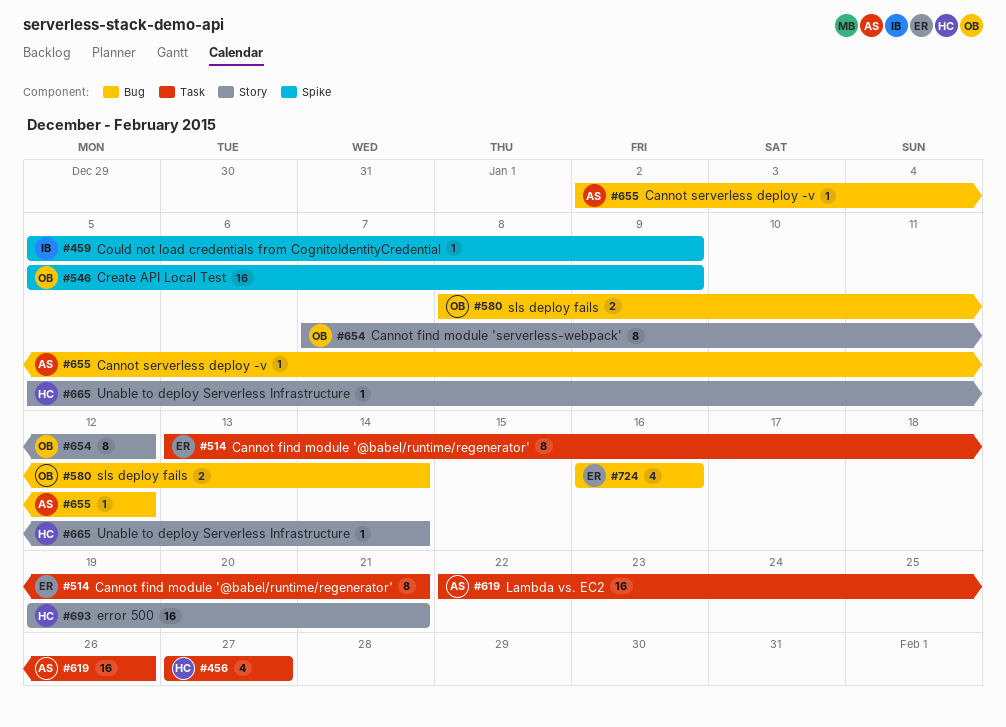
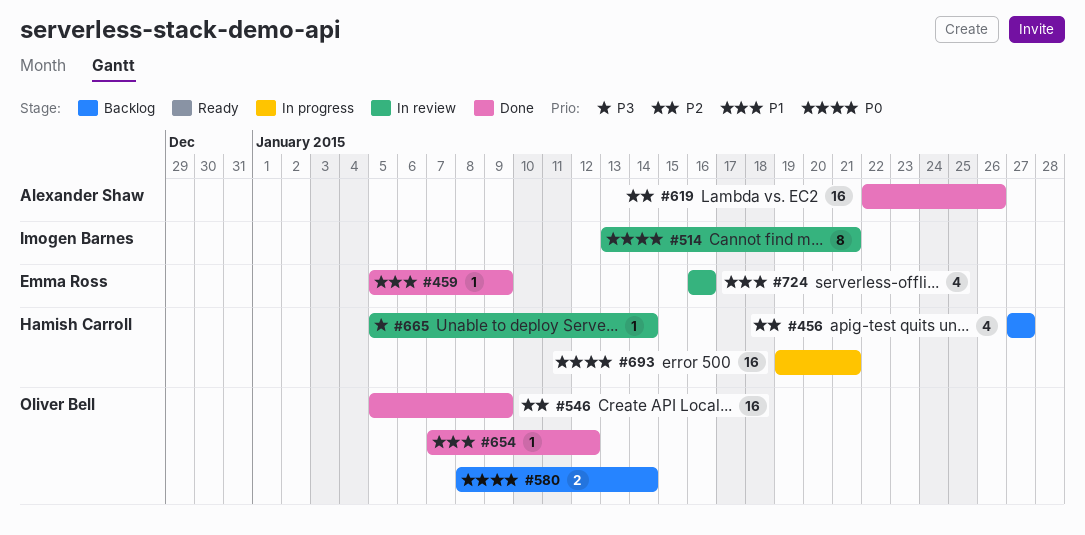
#459, owner: Imogen Barnes -> Emma Ross
#514, owner: Emma Ross -> Imogen Barnes
#654, estimate: 8 -> 1
#655: present -> none

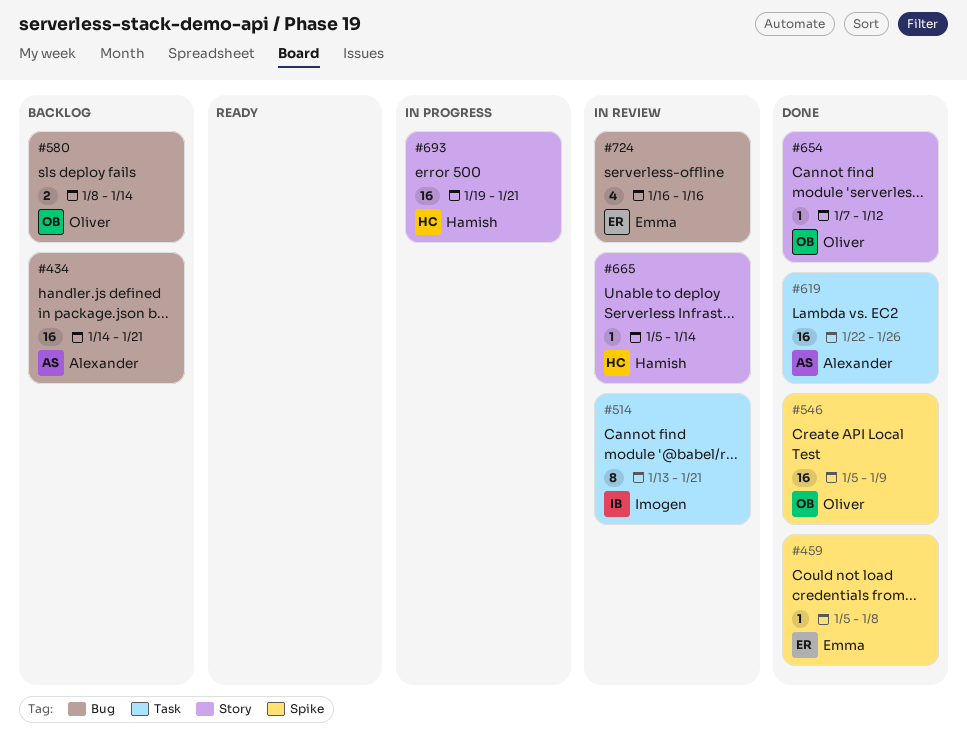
#434: none -> present
#456: present -> none
#459, due: Jan 9 -> Jan 8

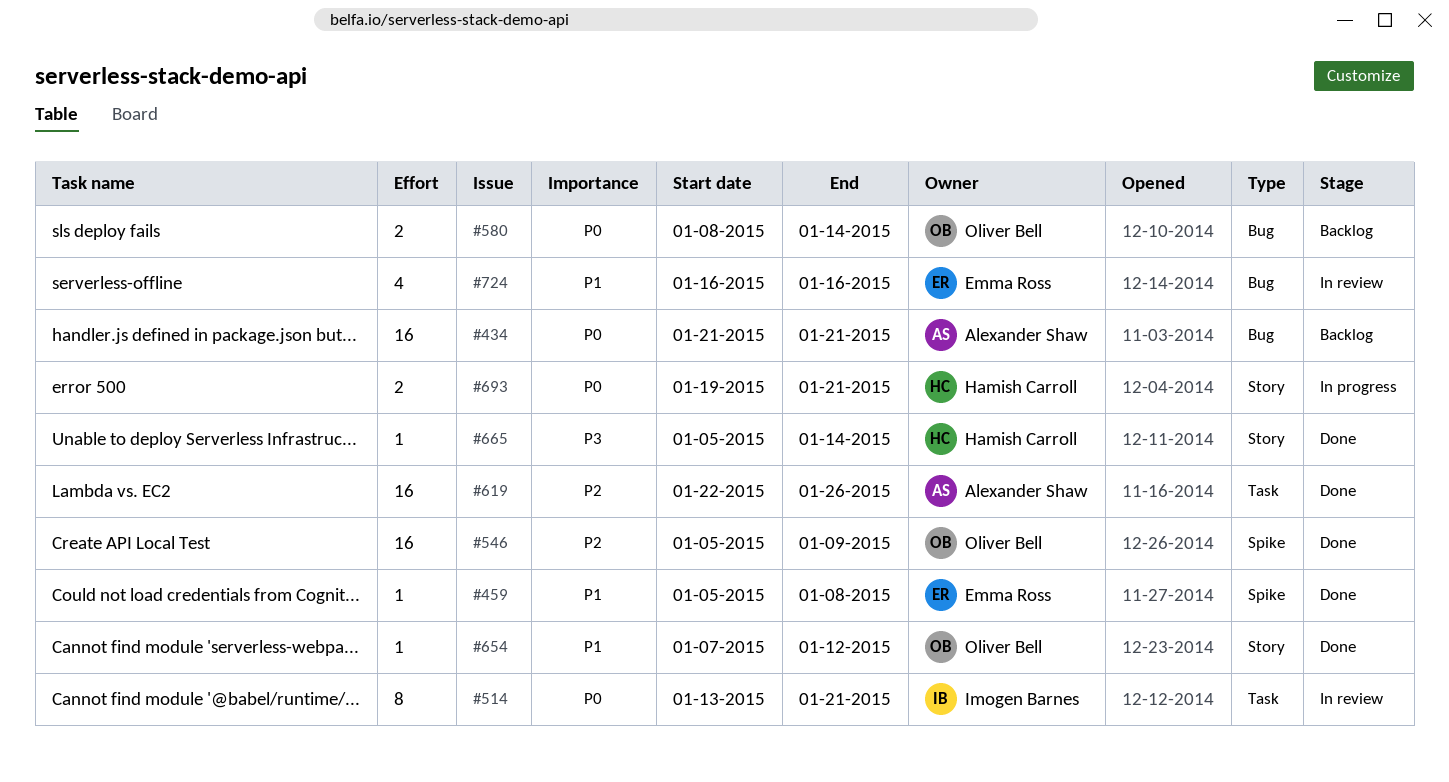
#434, start: Jan 14 -> Jan 21
#665, status: In review -> Done
#693, estimate: 16 -> 2

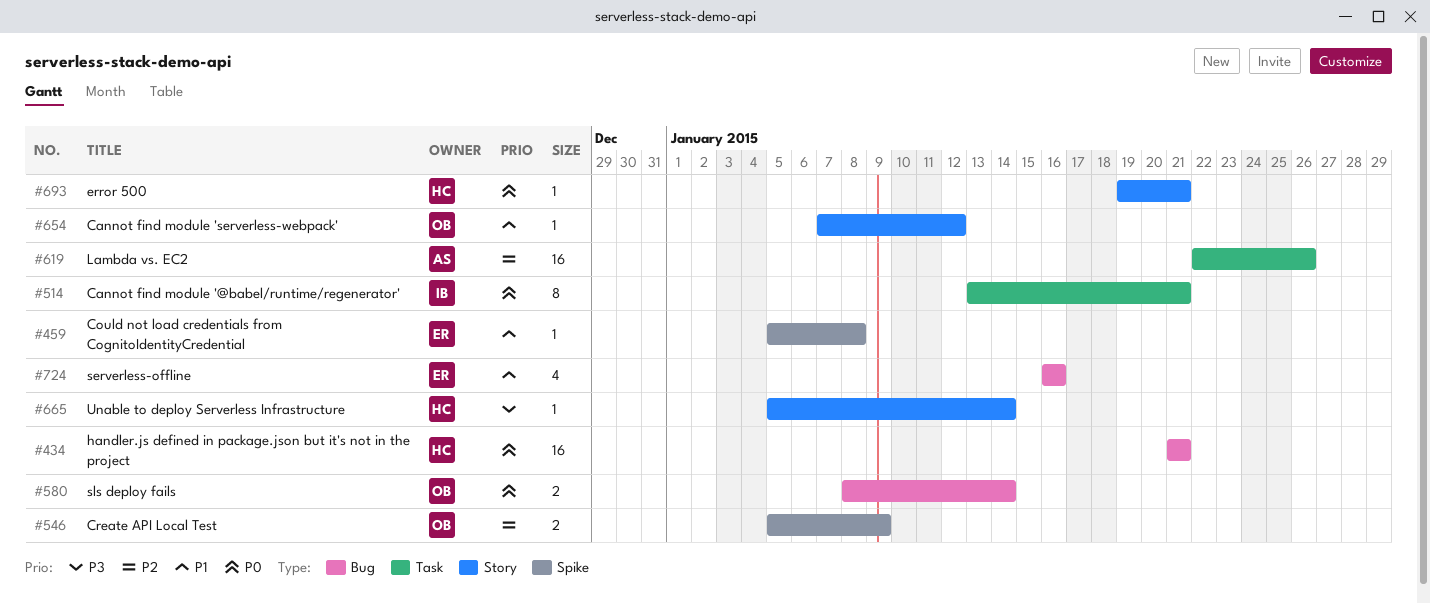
#434, owner: Alexander Shaw -> Hamish Carroll
#546, estimate: 16 -> 2
#693, estimate: 2 -> 1

